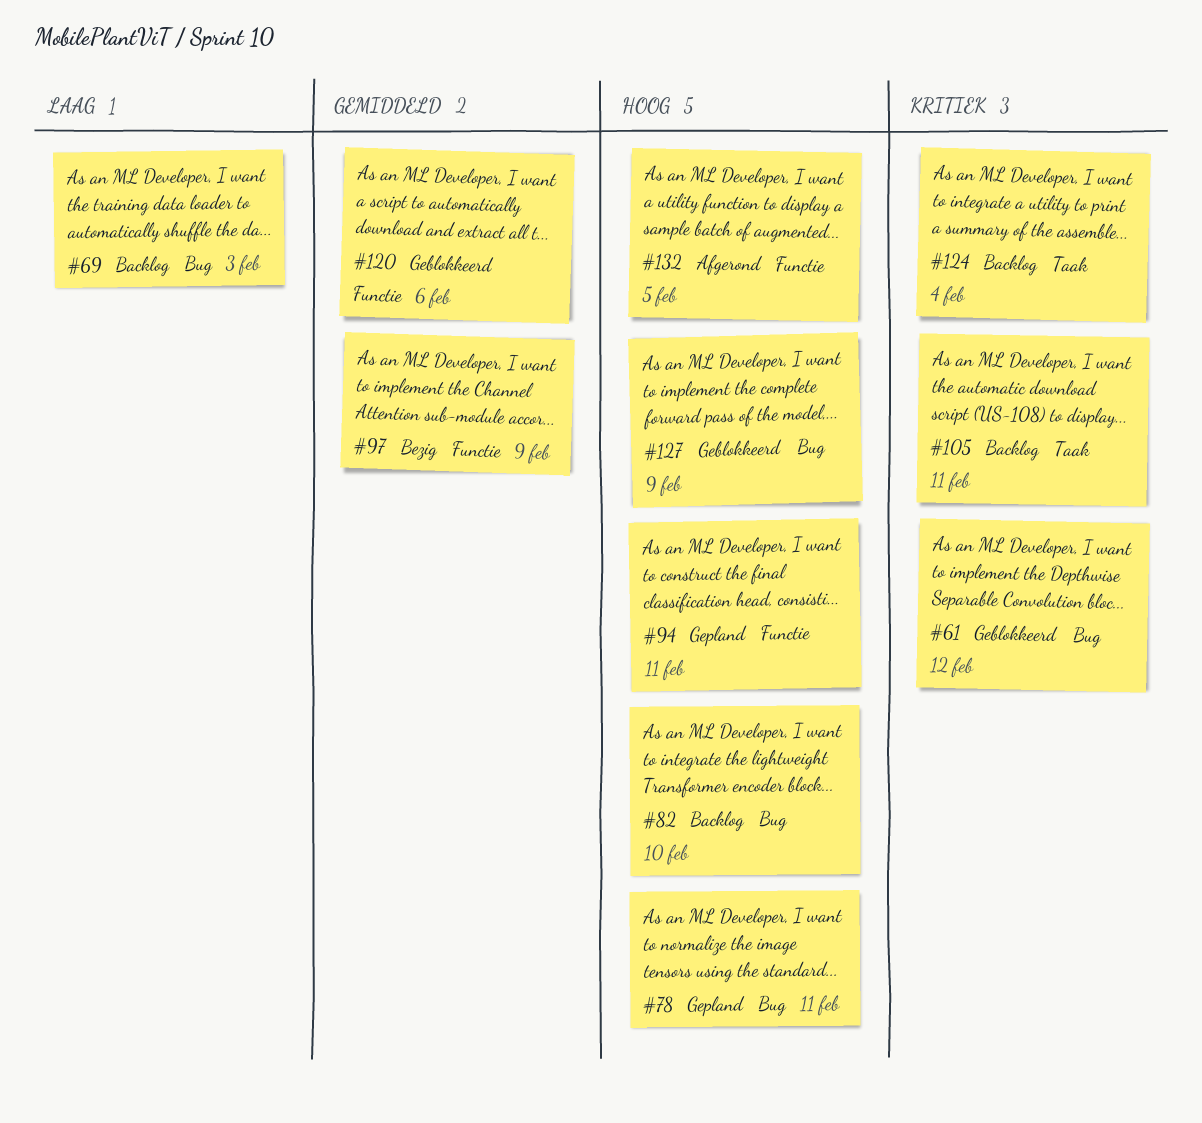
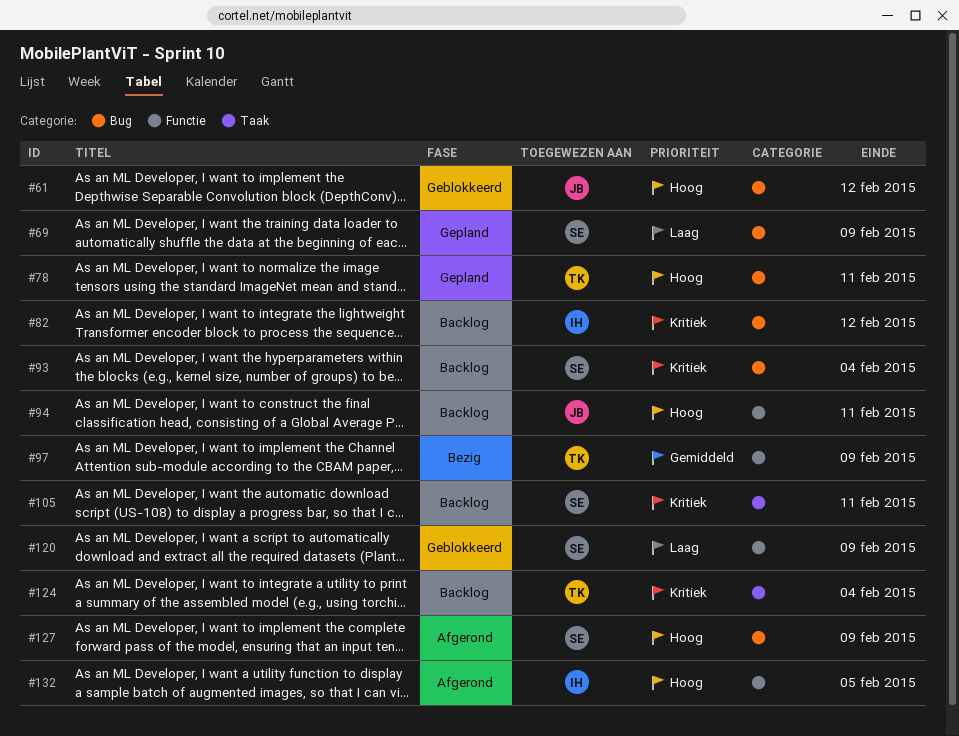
#61, priority: Kritiek -> Hoog
#69, status: Backlog -> Gepland
#69, due: Feb 3 -> Feb 9
#82, priority: Hoog -> Kritiek
#82, due: Feb 10 -> Feb 12
#93: none -> present
#94, status: Gepland -> Backlog
#120, priority: Gemiddeld -> Laag
#120, due: Feb 6 -> Feb 9
#127, status: Geblokkeerd -> Afgerond

